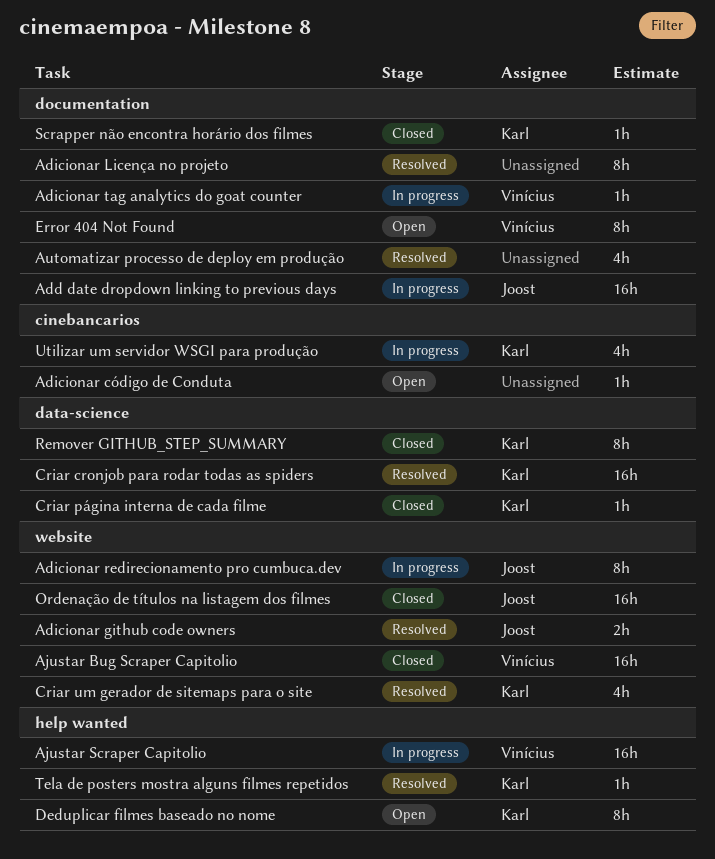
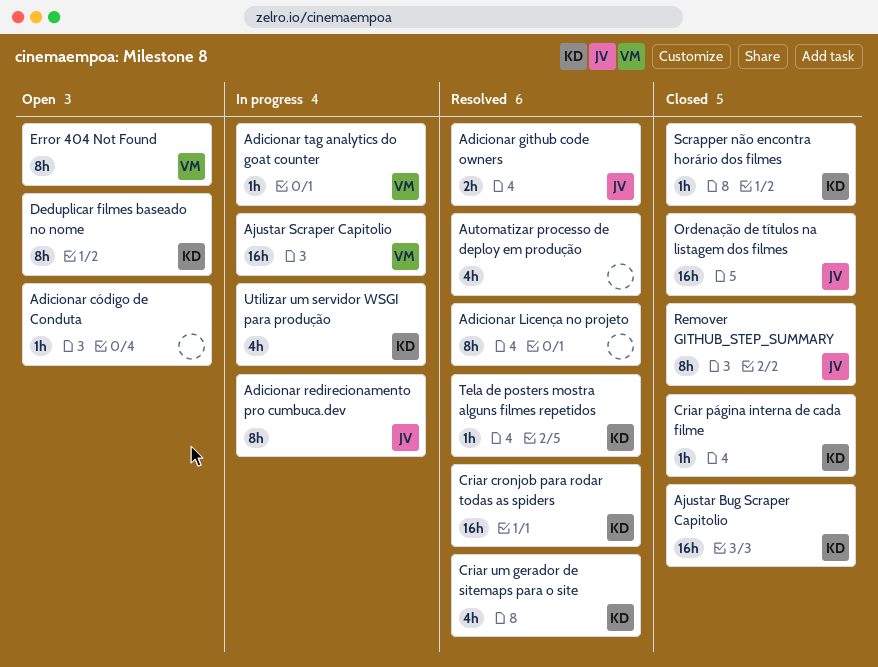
Add date dropdown linking to previous days: present -> none
Ajustar Bug Scraper Capitolio, owner: Vinícius -> Karl
Remover GITHUB_STEP_SUMMARY, owner: Karl -> Joost

